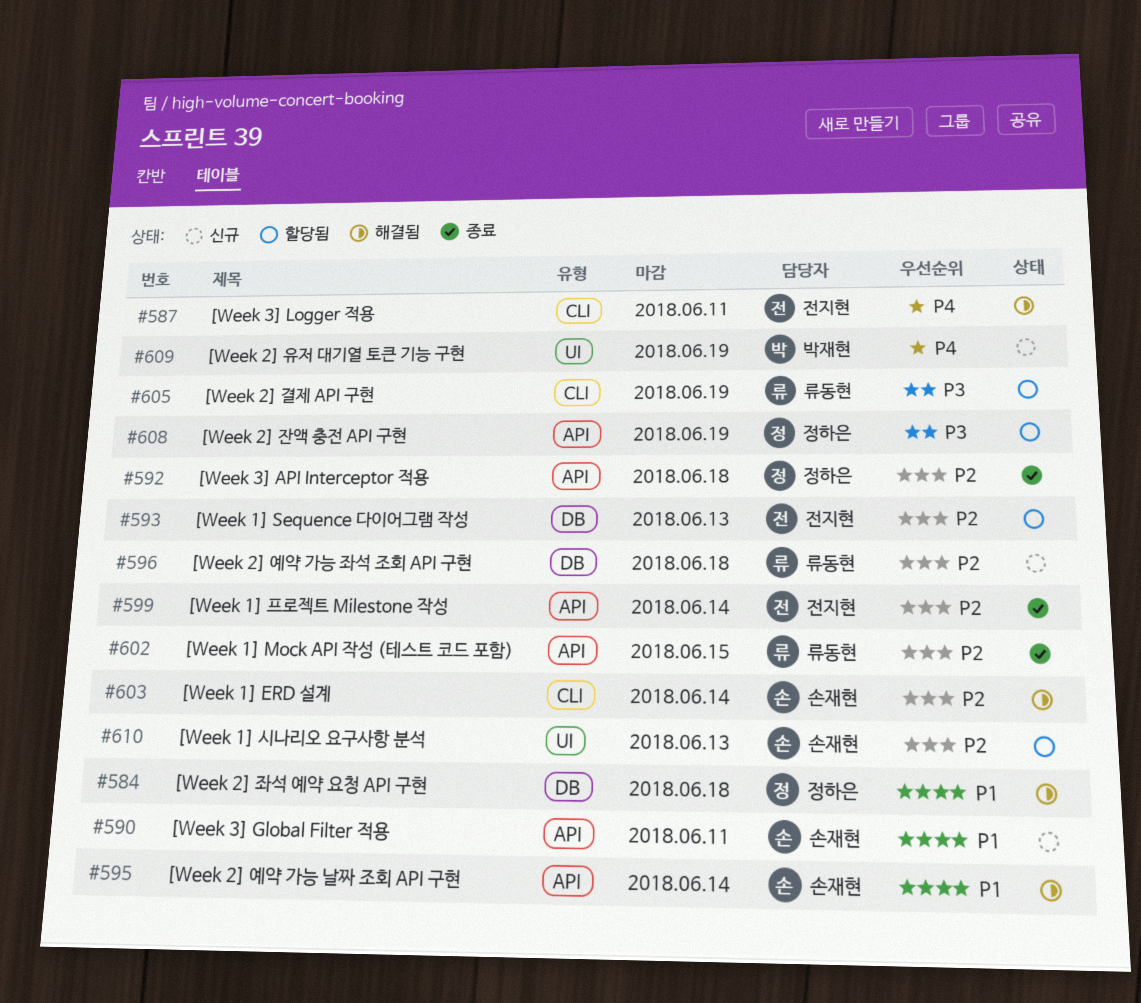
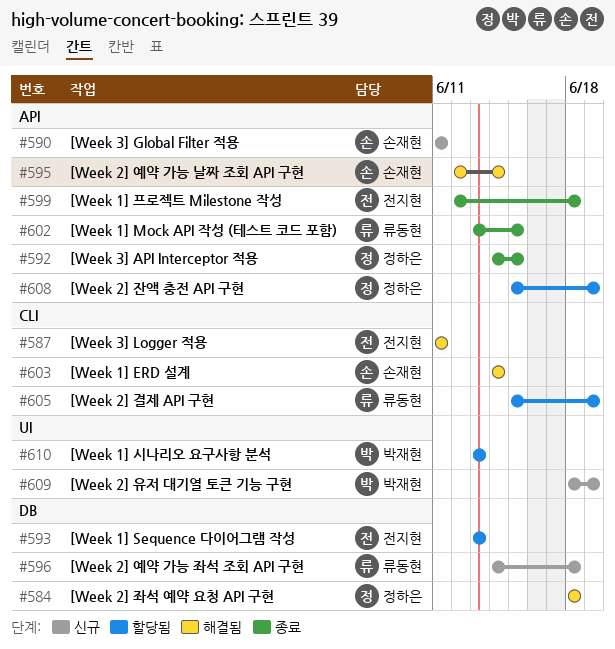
#592, due: Jun 18 -> Jun 15
#599, due: Jun 14 -> Jun 18
#610, owner: 손재현 -> 박재현

